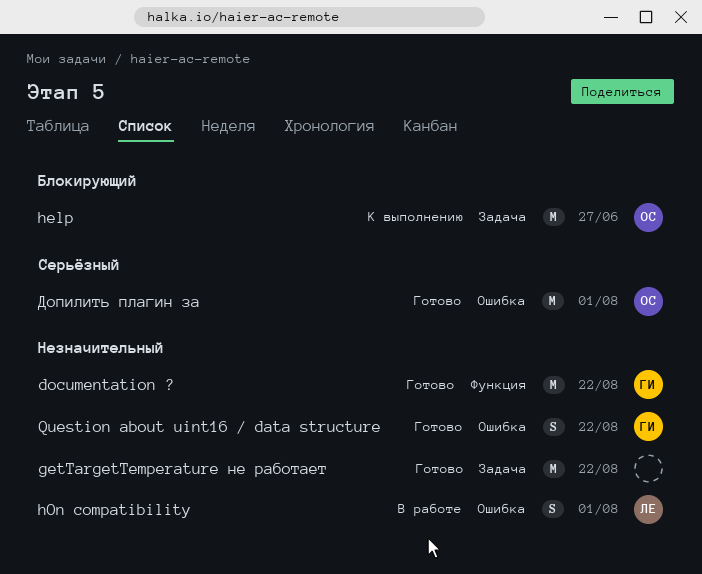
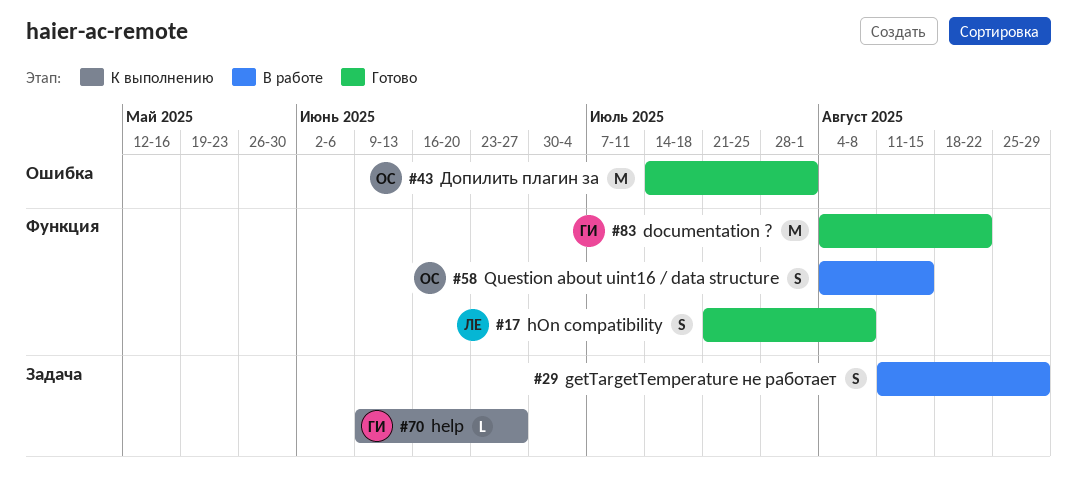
getTargetTemperature не работает, status: Готово -> В работе
getTargetTemperature не работает, estimate: M -> S
getTargetTemperature не работает, due: Aug 22 -> Aug 29
help, owner: ОС -> ГИ
help, estimate: M -> L
hOn compatibility, status: В работе -> Готово
hOn compatibility, label: Ошибка -> Функция
hOn compatibility, due: Aug 1 -> Aug 8
Question about uint16 / data structure, status: Готово -> В работе
Question about uint16 / data structure, owner: ГИ -> ОС
Question about uint16 / data structure, label: Ошибка -> Функция
Question about uint16 / data structure, due: Aug 22 -> Aug 15

